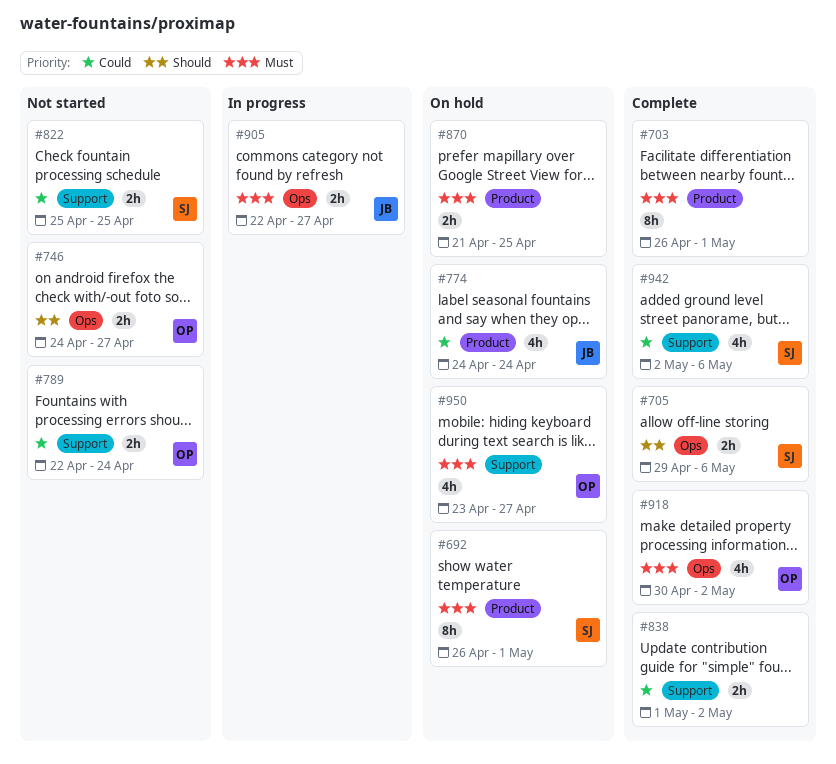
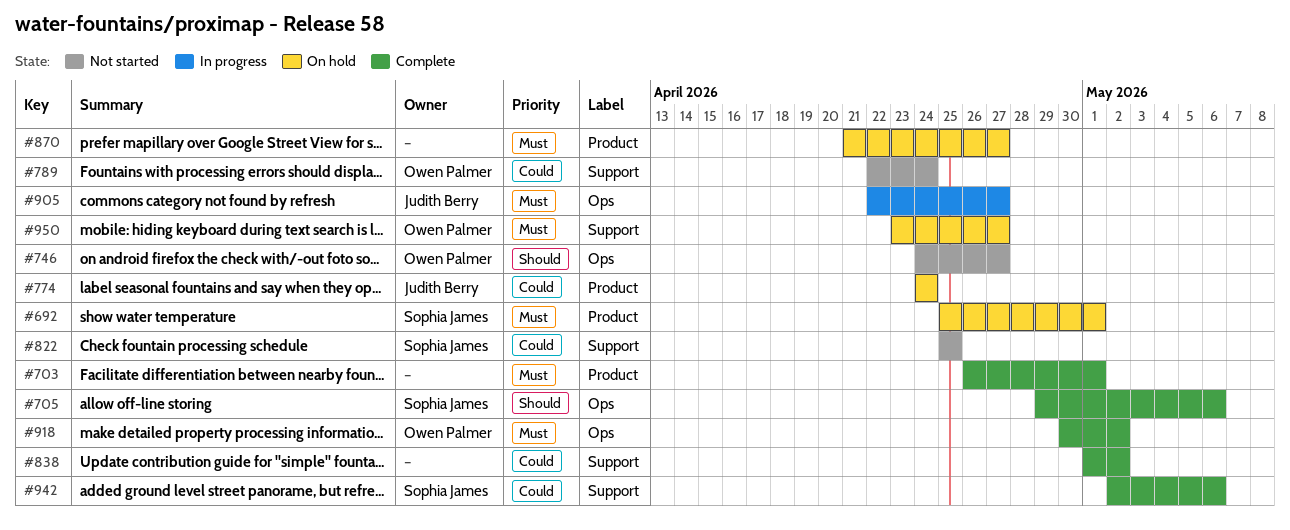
#692, start: Apr 26 -> Apr 25
#870, due: Apr 25 -> Apr 27

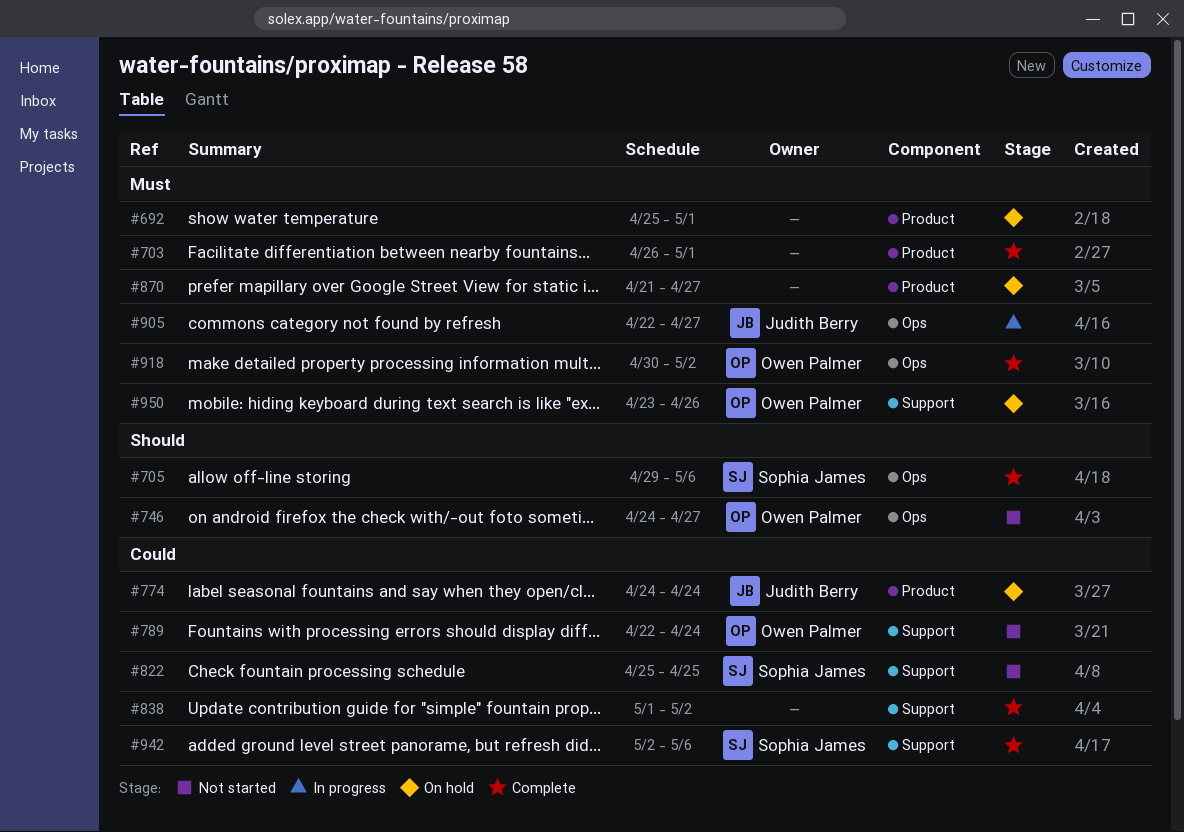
#692, owner: Sophia James -> none
#950, due: Apr 27 -> Apr 26

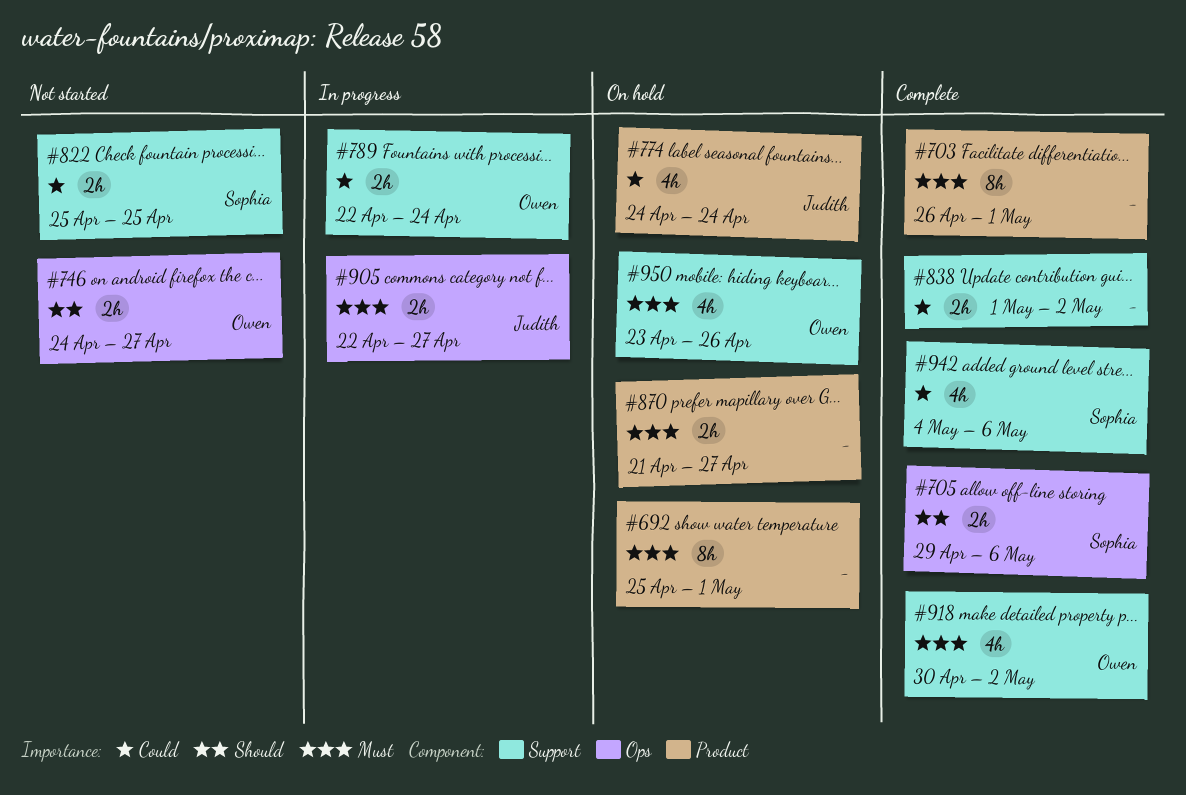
#789, status: Not started -> In progress
#918, label: Ops -> Support
#942, start: May 2 -> May 4

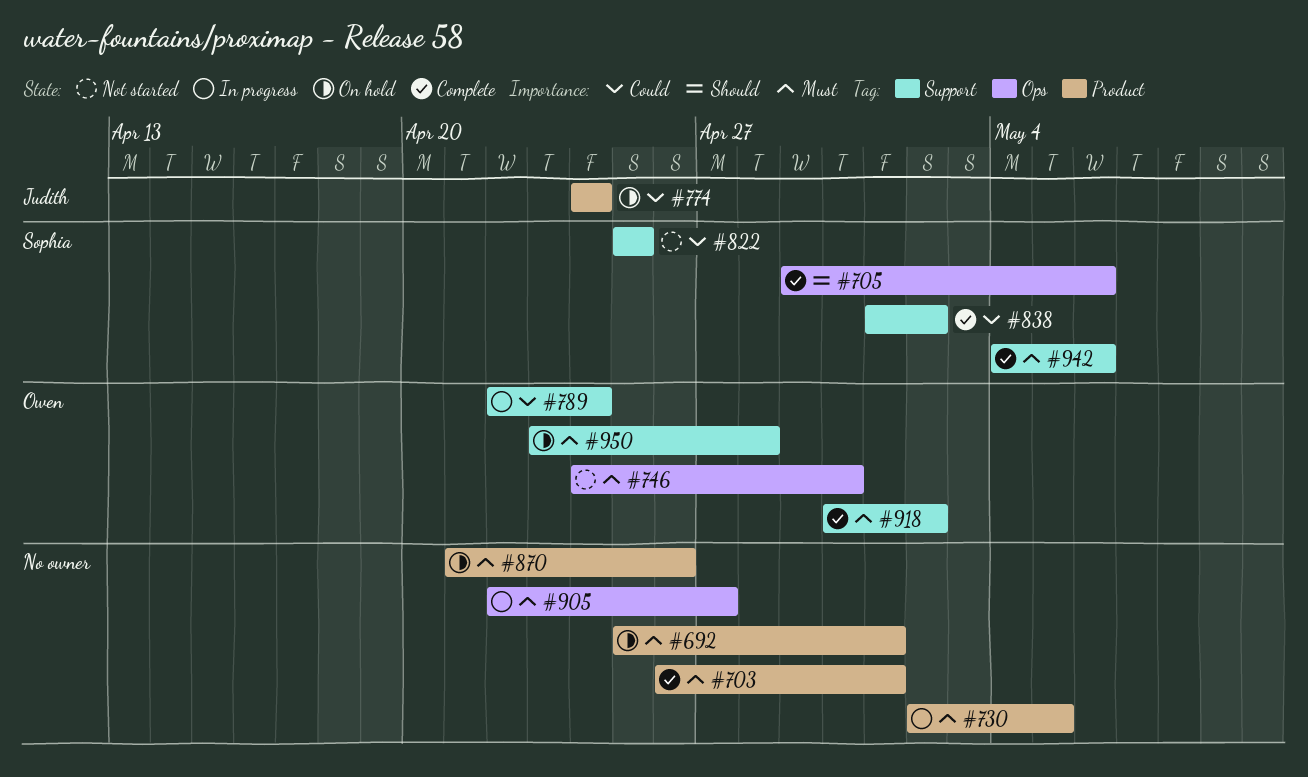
#730: none -> present
#746, priority: Should -> Must
#746, due: Apr 27 -> Apr 30
#838, owner: none -> Sophia
#870, due: Apr 27 -> Apr 26
#905, owner: Judith -> none
#942, priority: Could -> Must
#950, due: Apr 26 -> Apr 28

